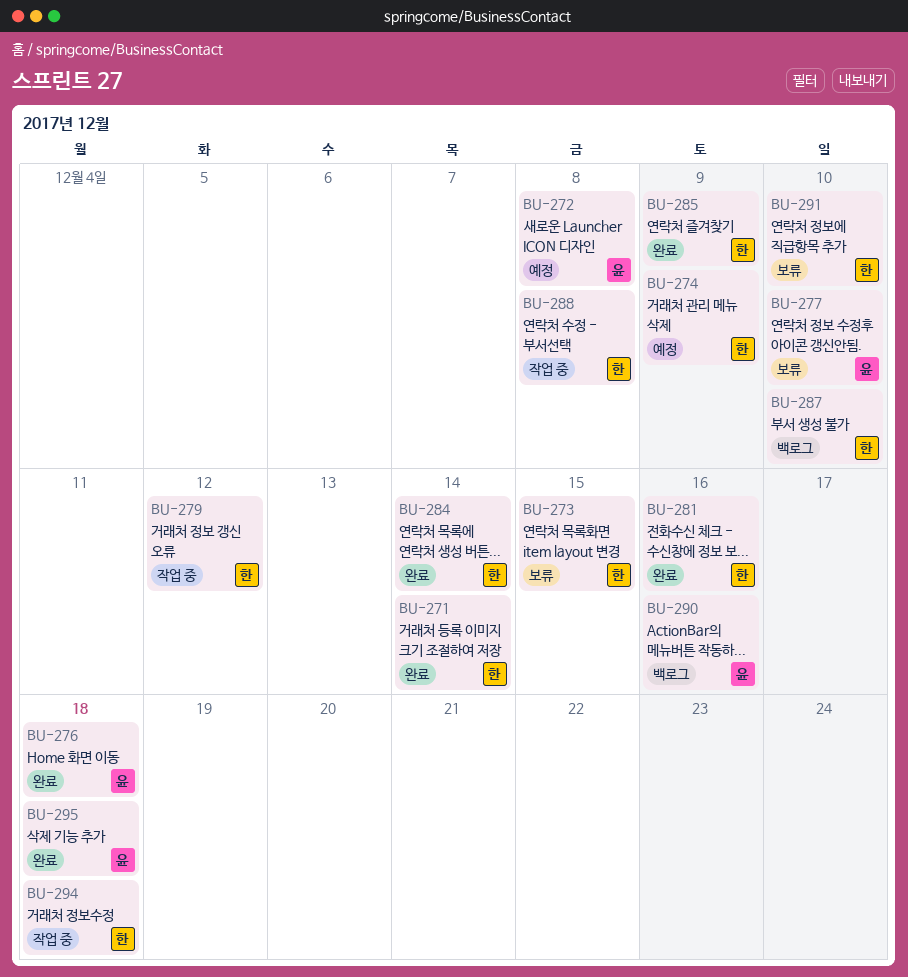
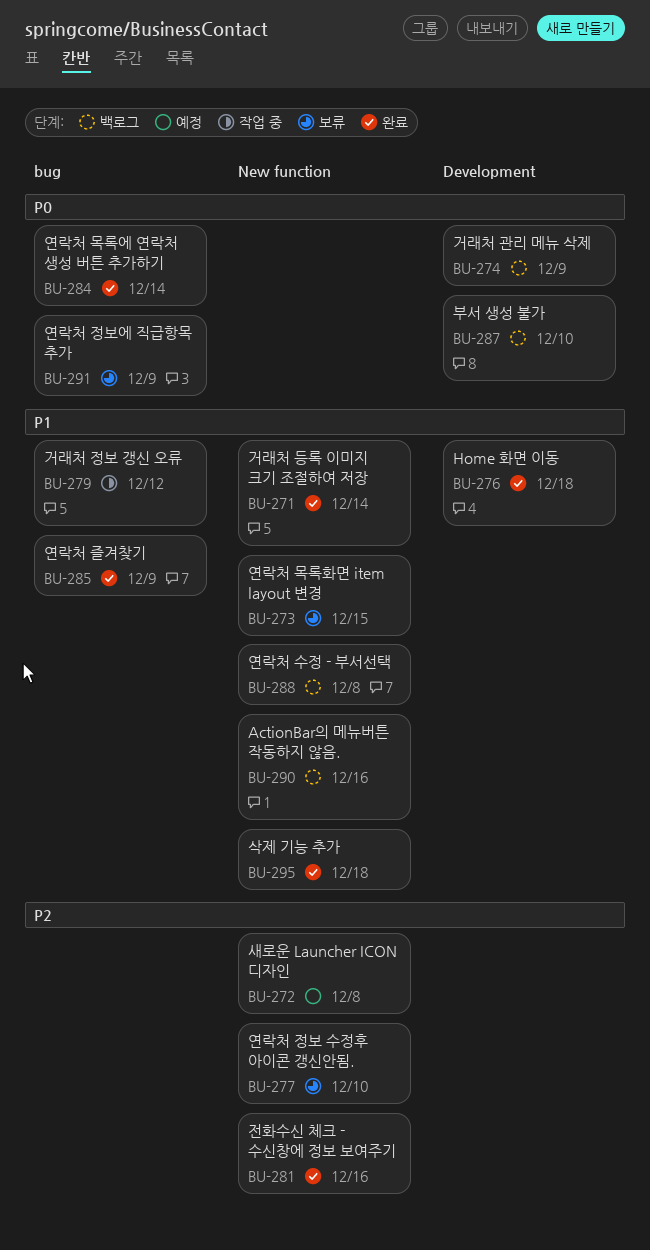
BU-274, status: 예정 -> 백로그
BU-288, status: 작업 중 -> 백로그
BU-291, due: Dec 10 -> Dec 9
BU-294: present -> none

